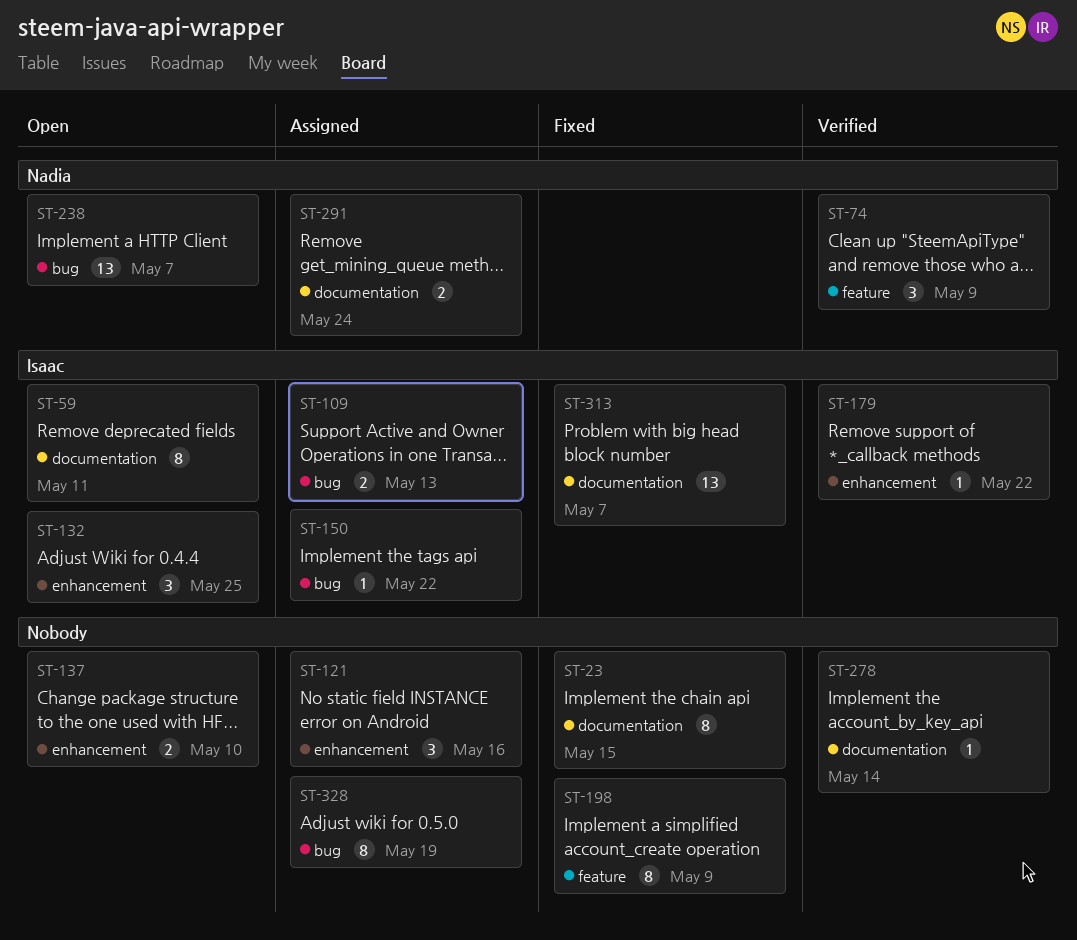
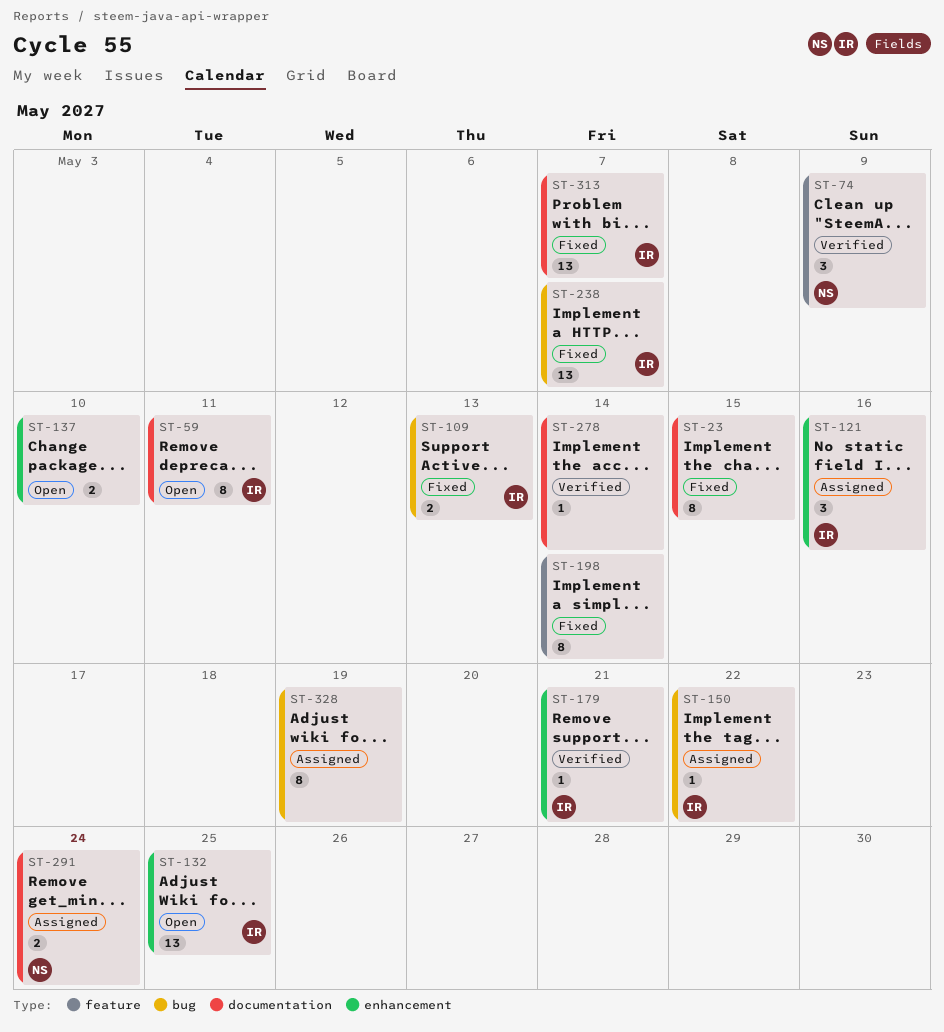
ST-109, status: Assigned -> Fixed
ST-121, owner: none -> Isaac
ST-132, estimate: 3 -> 13
ST-179, due: May 22 -> May 21
ST-198, due: May 9 -> May 14
ST-238, status: Open -> Fixed
ST-238, owner: Nadia -> Isaac

